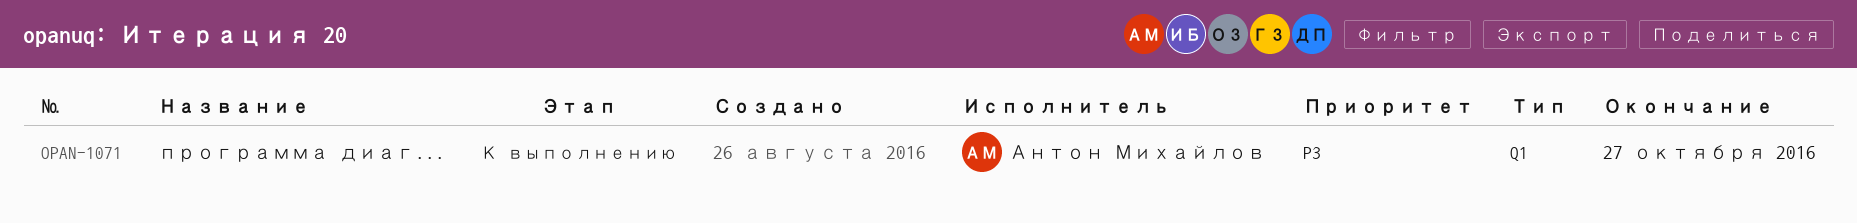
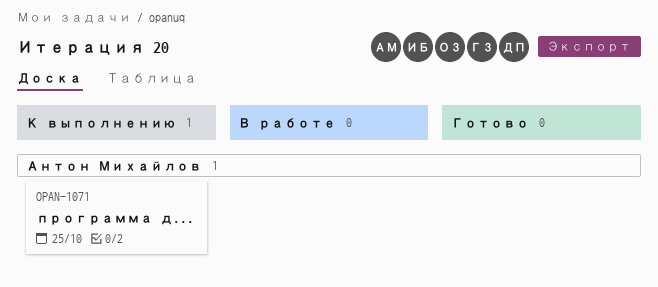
OPAN-1071, due: Oct 27 -> Oct 25

